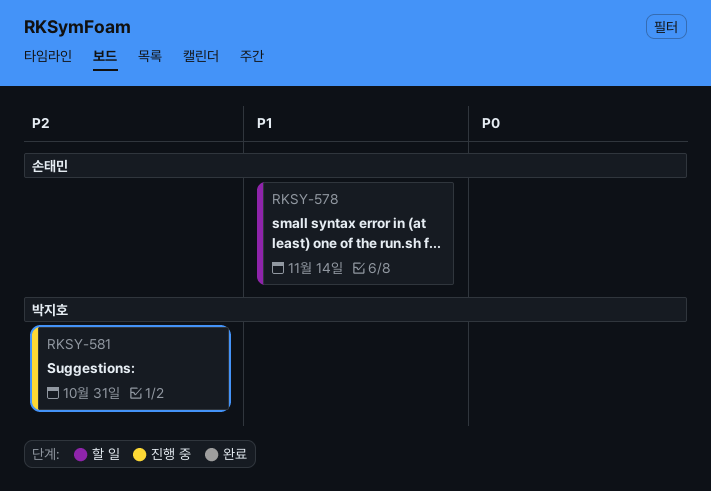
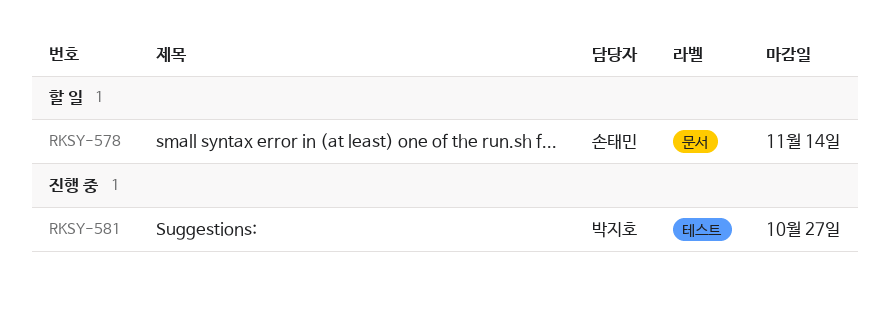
RKSY-581, due: Oct 31 -> Oct 27

